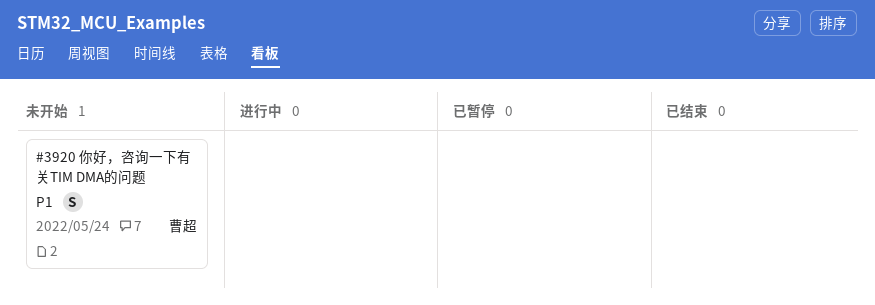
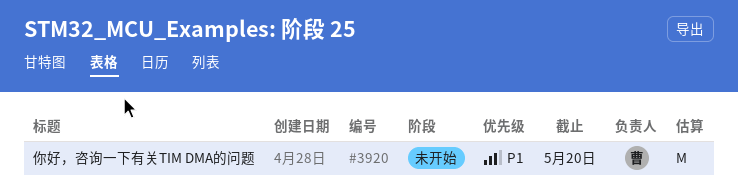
#3920, estimate: S -> M
#3920, due: May 24 -> May 20

